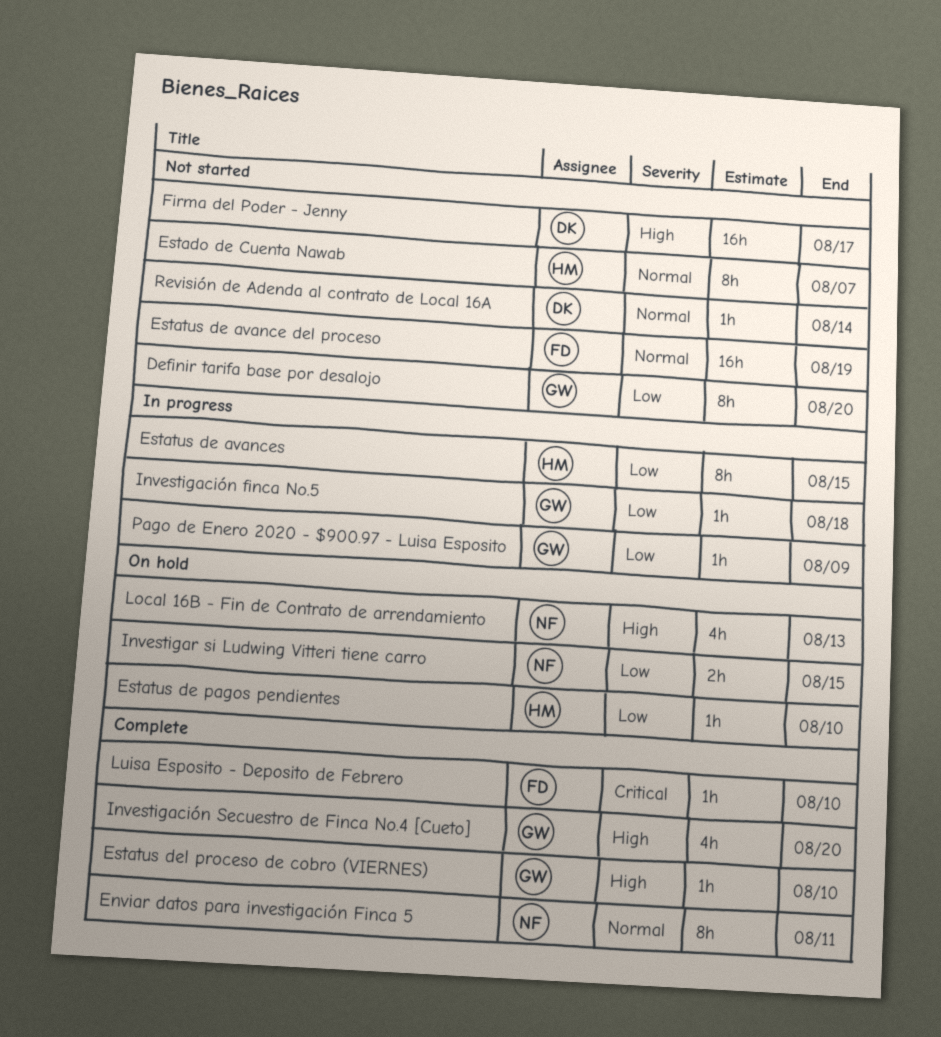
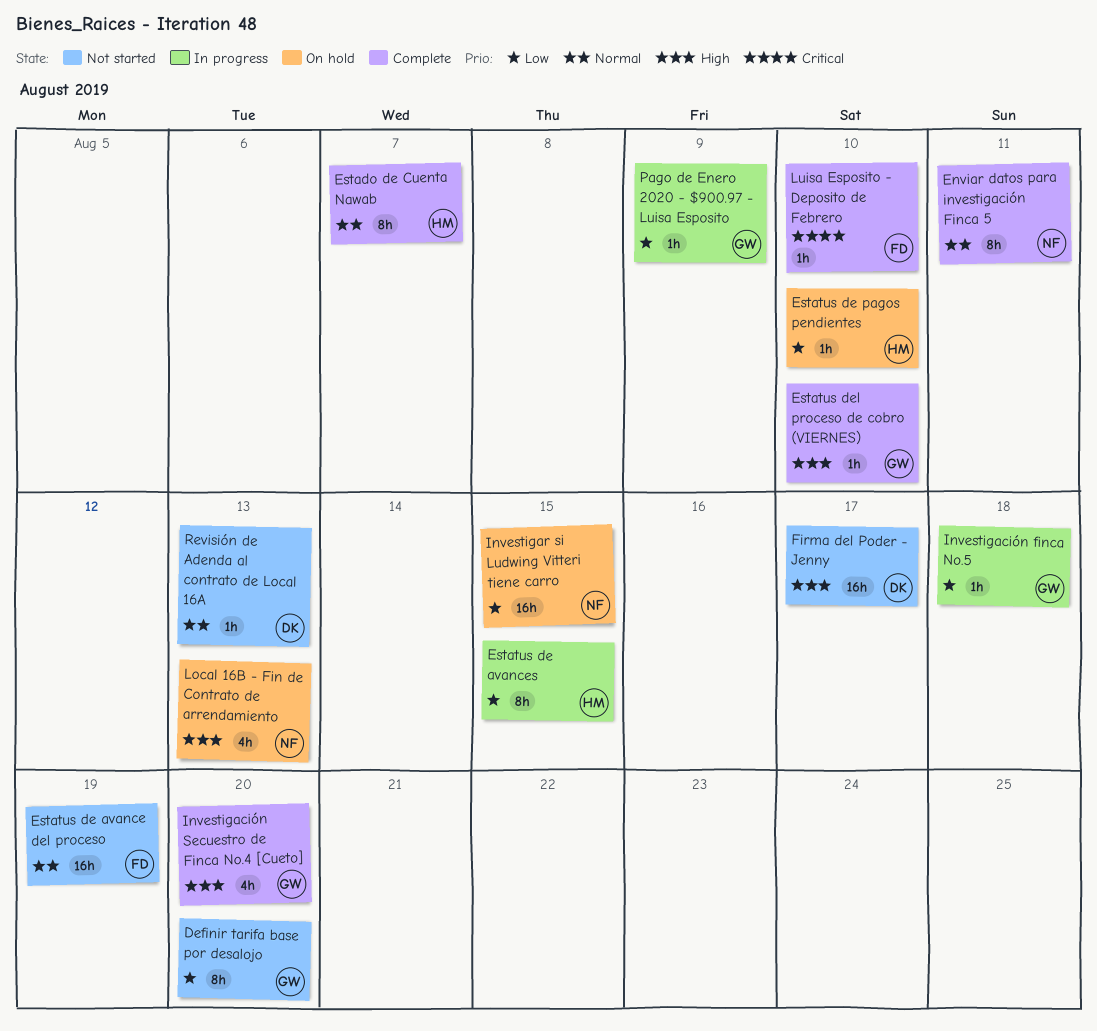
Estado de Cuenta Nawab, status: Not started -> Complete
Investigar si Ludwing Vitteri tiene carro, estimate: 2h -> 16h
Revisión de Adenda al contrato de Local 16A, due: Aug 14 -> Aug 13

